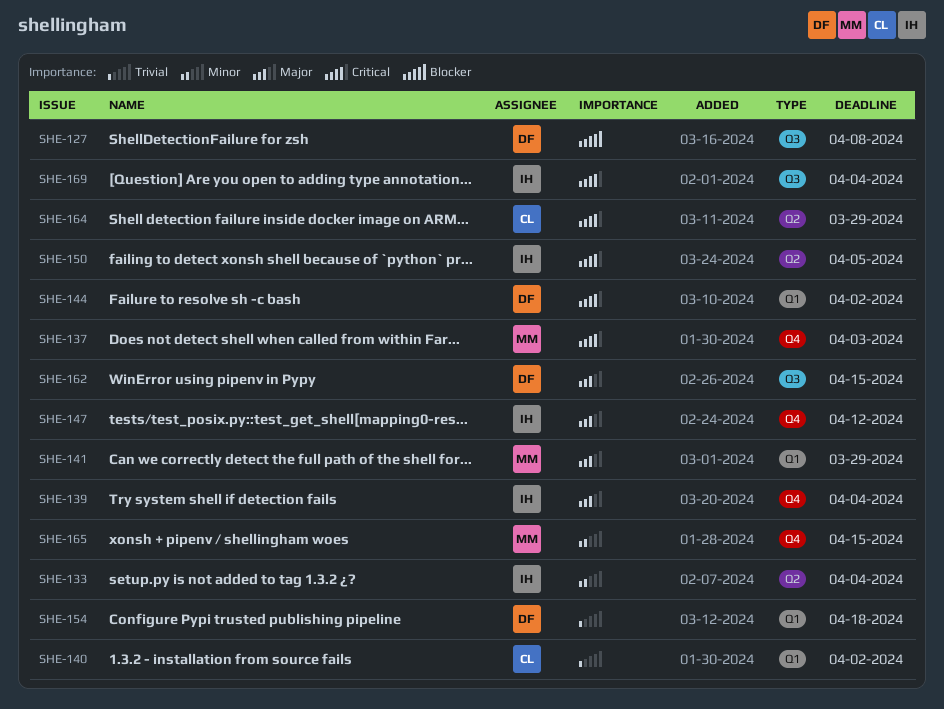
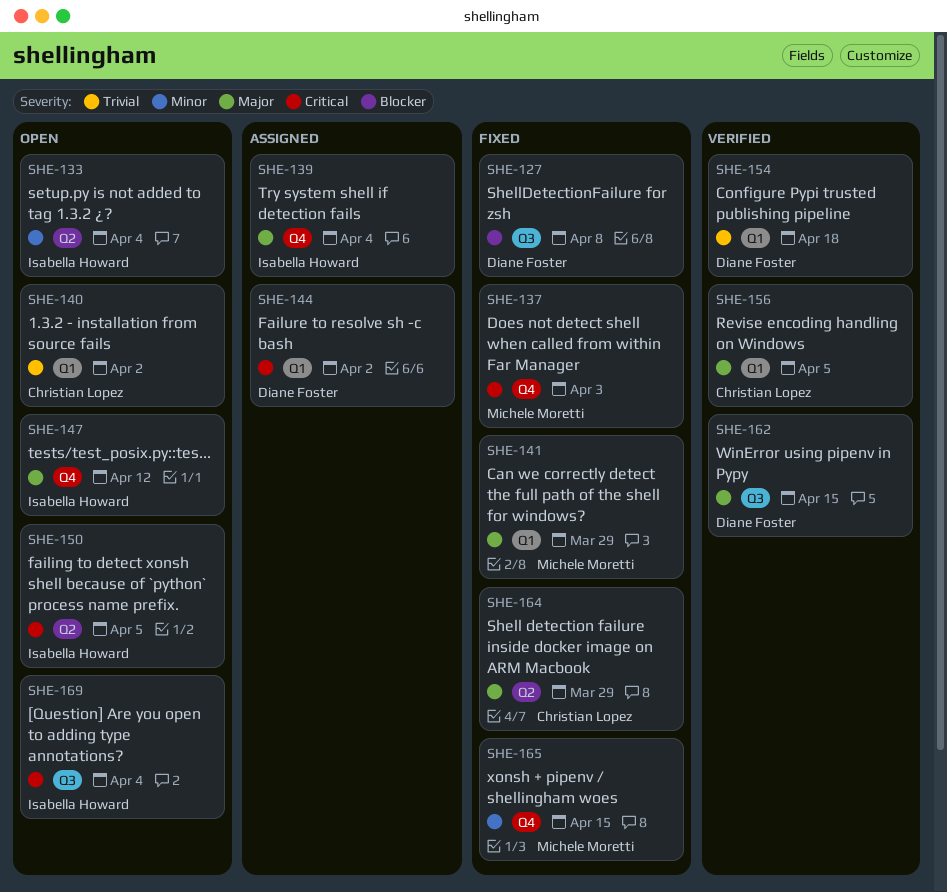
SHE-156: none -> present
SHE-164, priority: Critical -> Major

